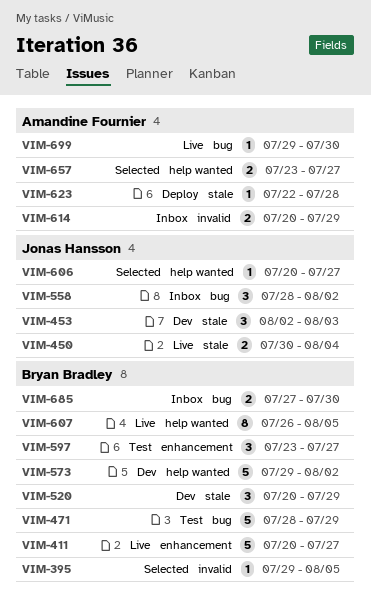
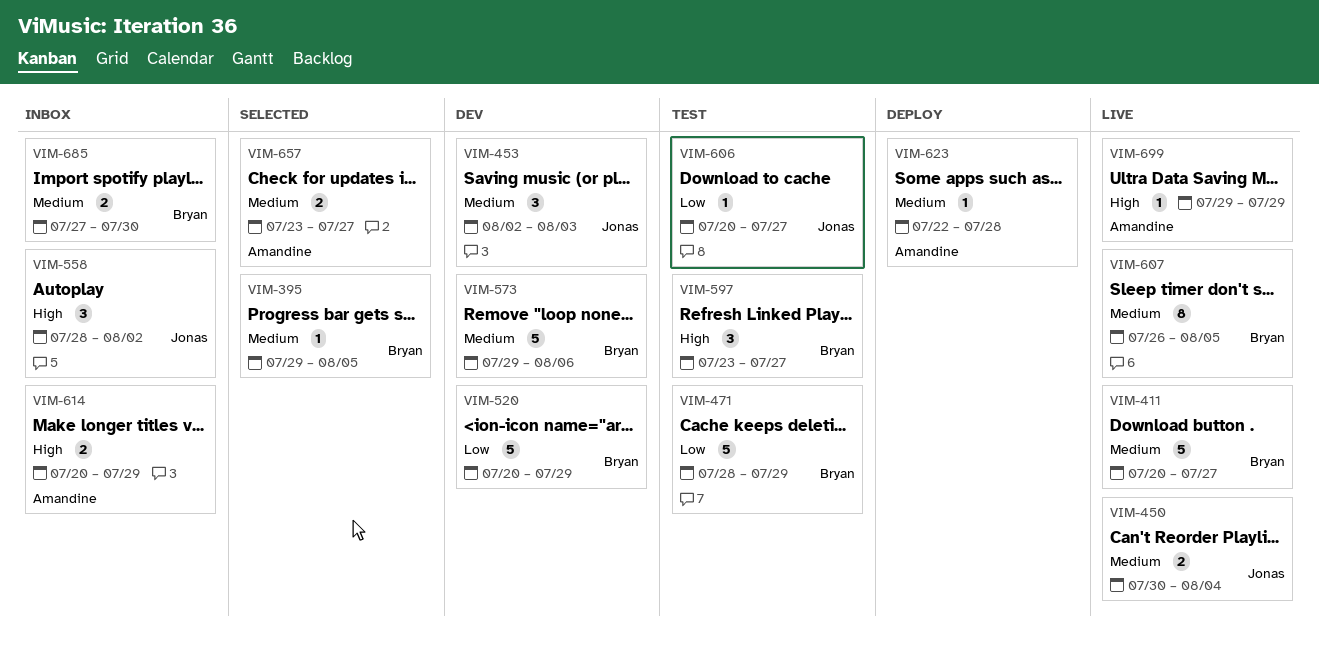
VIM-520, estimate: 3 -> 5
VIM-573, due: Aug 2 -> Aug 6
VIM-606, status: Selected -> Test
VIM-699, due: Jul 30 -> Jul 29

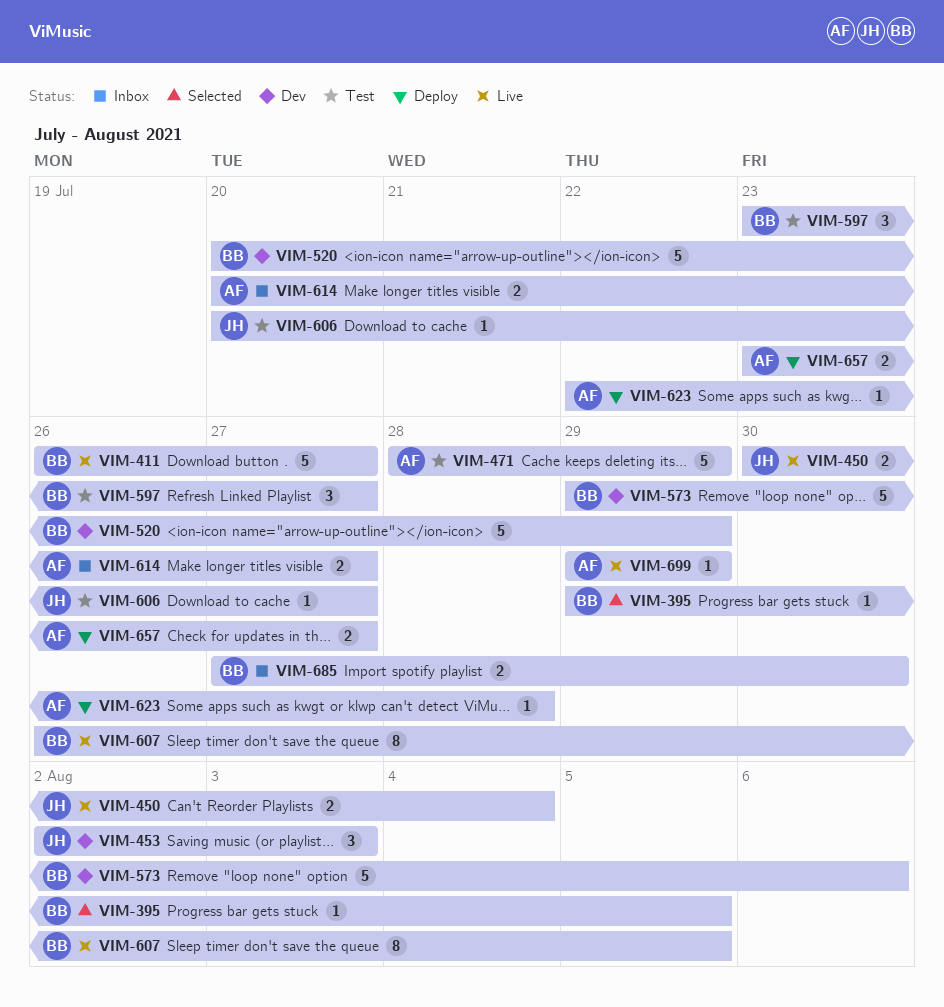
VIM-411, start: Jul 20 -> Jul 26
VIM-471, owner: Bryan -> Amandine
VIM-558: present -> none
VIM-614, due: Jul 29 -> Jul 27
VIM-657, status: Selected -> Deploy

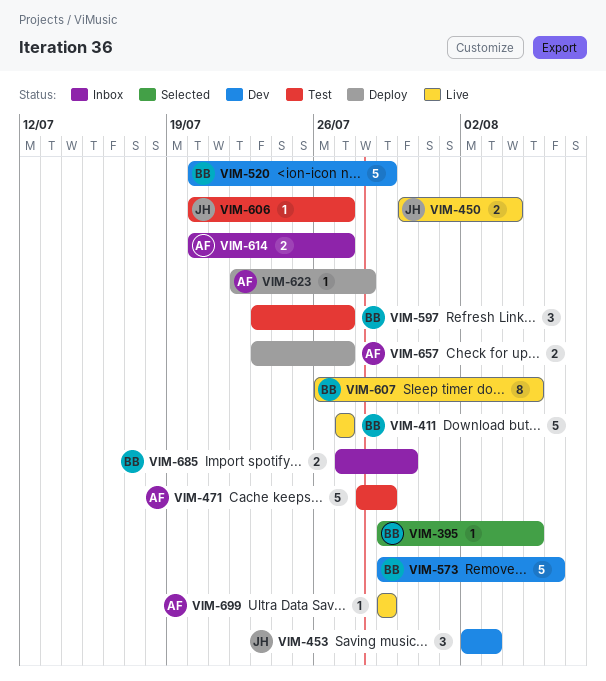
VIM-411, start: Jul 26 -> Jul 27

